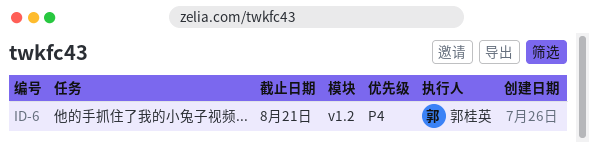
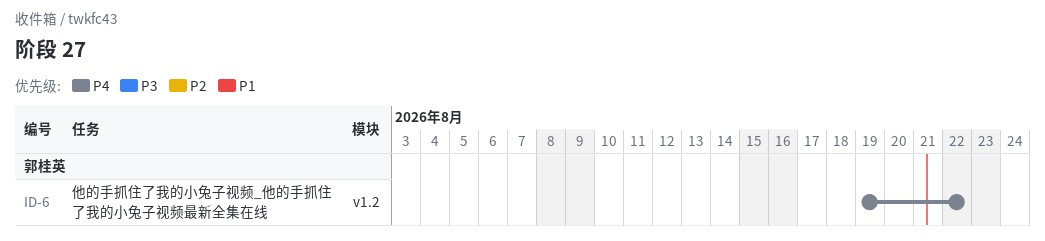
ID-6, due: Aug 21 -> Aug 22

